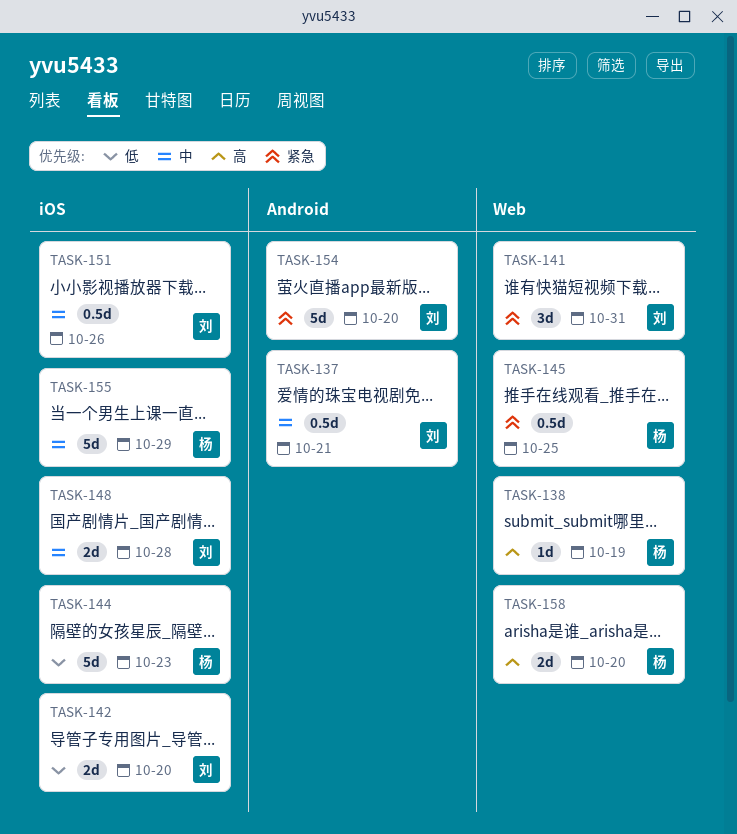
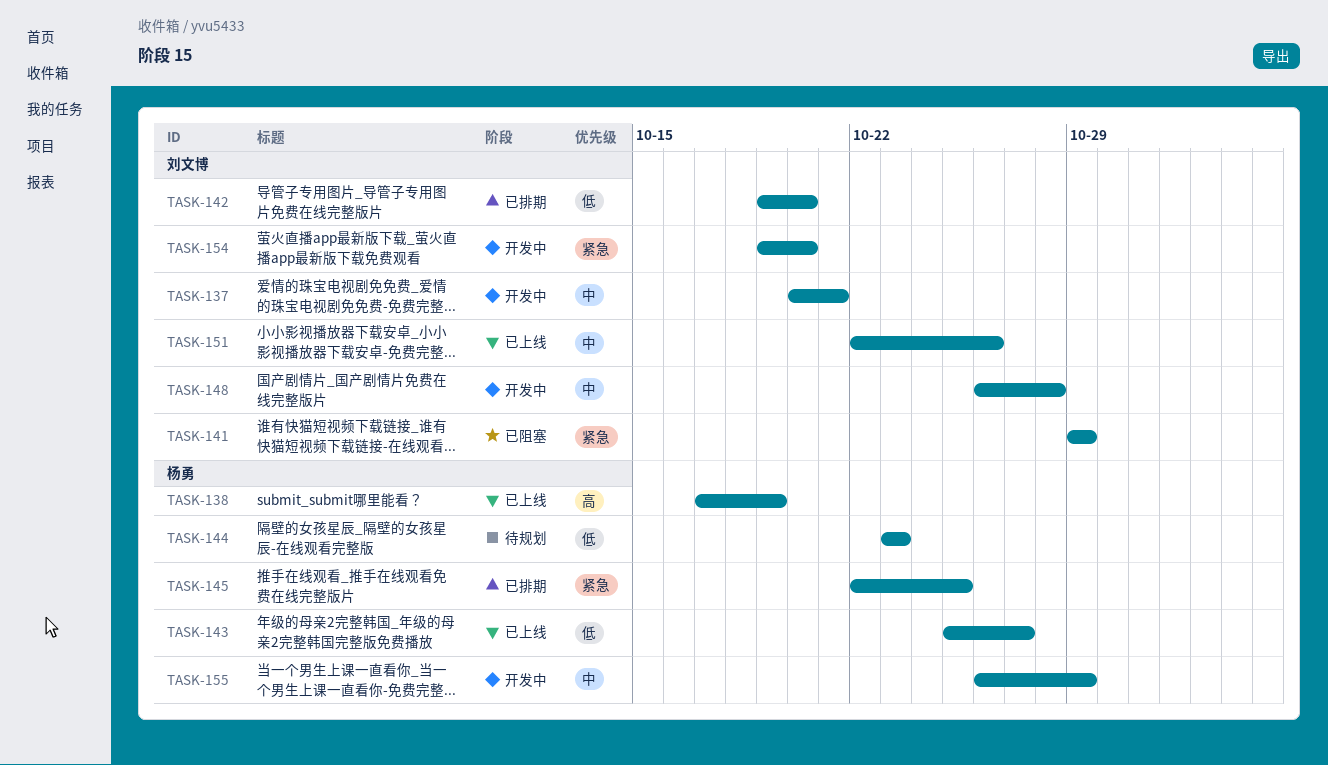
TASK-141, due: Oct 31 -> Oct 29
TASK-143: none -> present
TASK-158: present -> none

